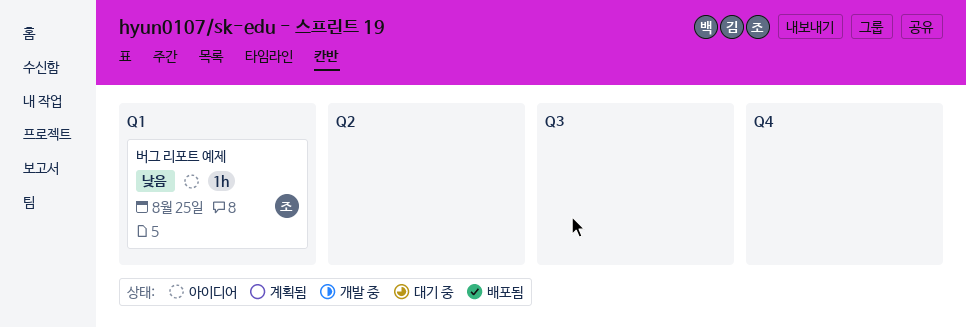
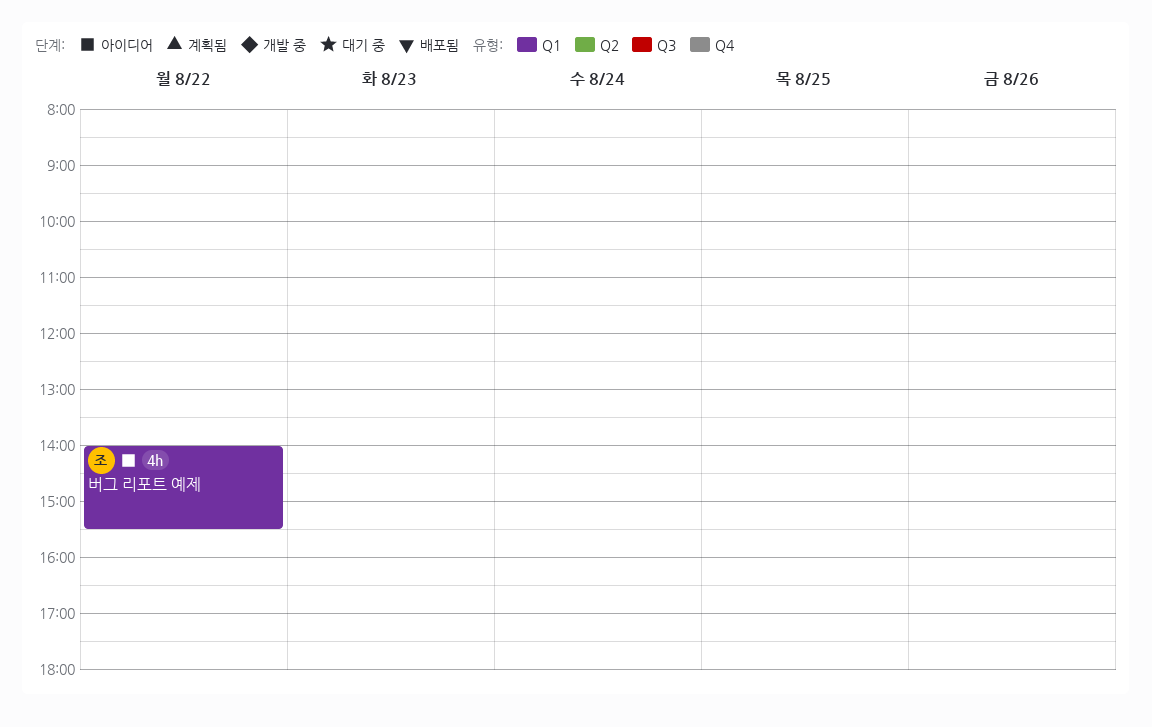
버그 리포트 예제, estimate: 1h -> 4h
버그 리포트 예제, day: Aug 25 -> Aug 22

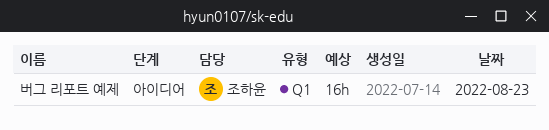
버그 리포트 예제, estimate: 4h -> 16h
버그 리포트 예제, day: Aug 22 -> Aug 23

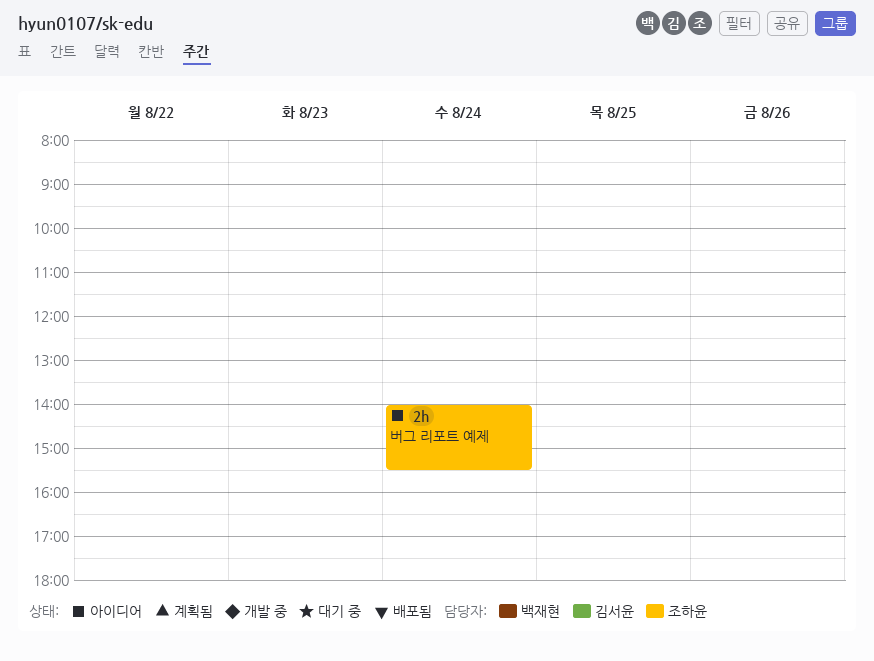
버그 리포트 예제, estimate: 16h -> 2h
버그 리포트 예제, day: Aug 23 -> Aug 24

